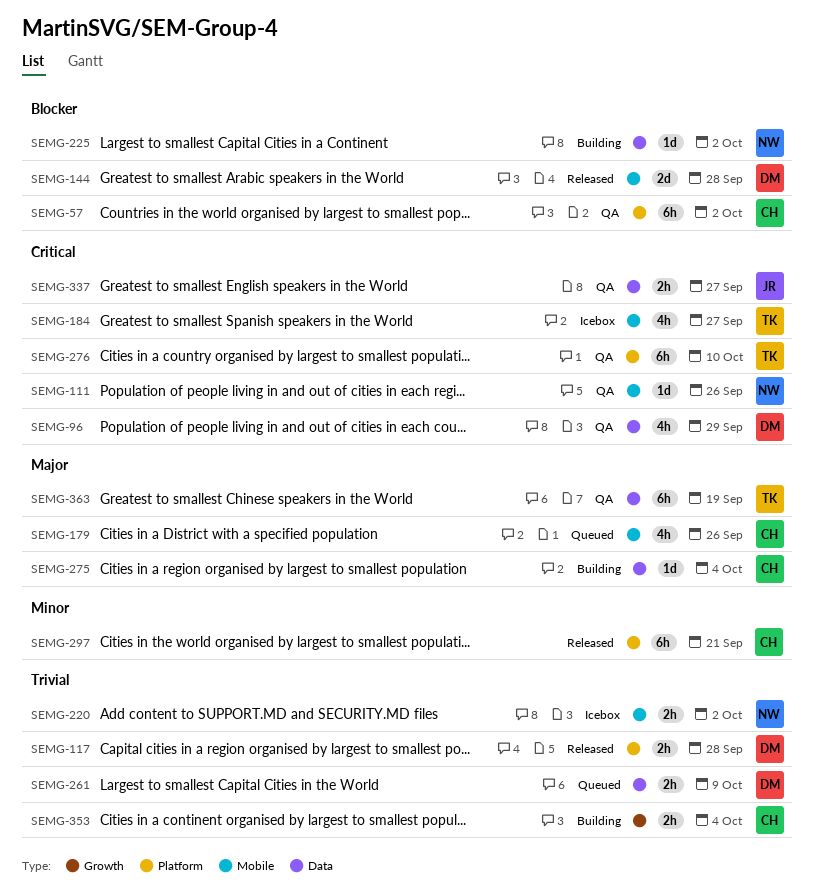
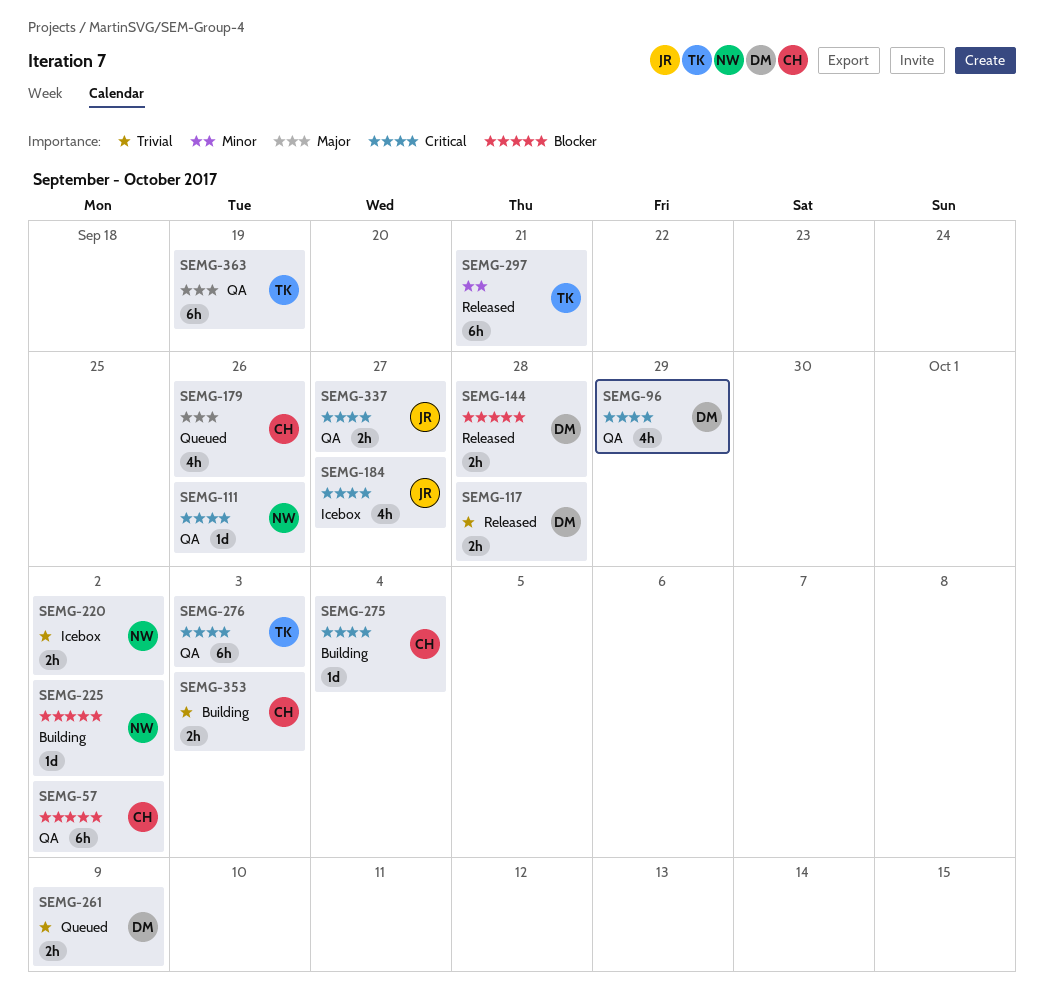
SEMG-144, estimate: 2d -> 2h
SEMG-184, owner: TK -> JR
SEMG-275, priority: Major -> Critical
SEMG-276, due: Oct 10 -> Oct 3
SEMG-297, owner: CH -> TK
SEMG-353, due: Oct 4 -> Oct 3

